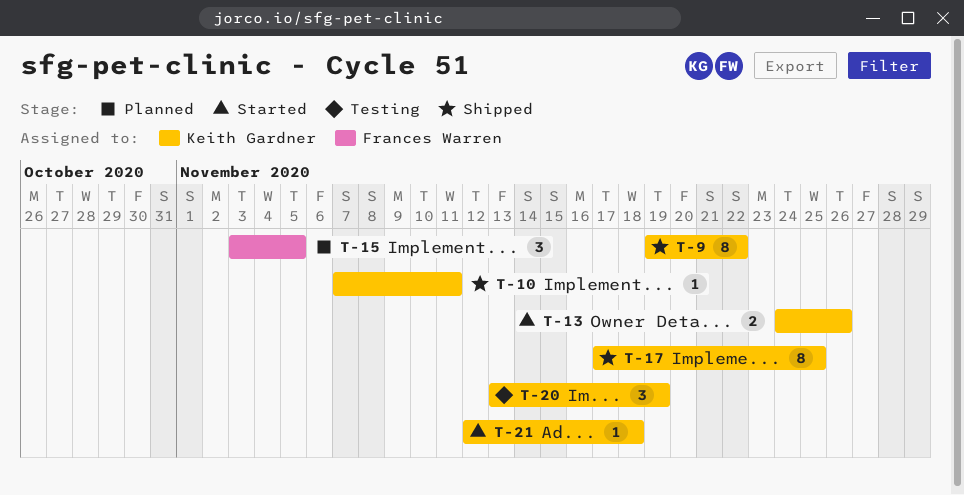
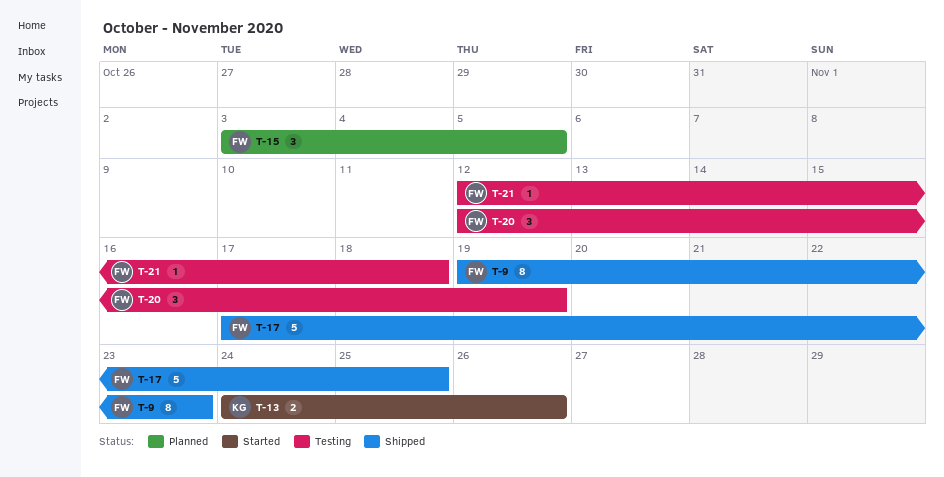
T-9, owner: Keith Gardner -> Frances Warren
T-9, due: Nov 22 -> Nov 23
T-10: present -> none
T-17, owner: Keith Gardner -> Frances Warren
T-17, estimate: 8 -> 5
T-20, owner: Keith Gardner -> Frances Warren
T-20, start: Nov 13 -> Nov 12
T-21, status: Started -> Testing
T-21, owner: Keith Gardner -> Frances Warren

